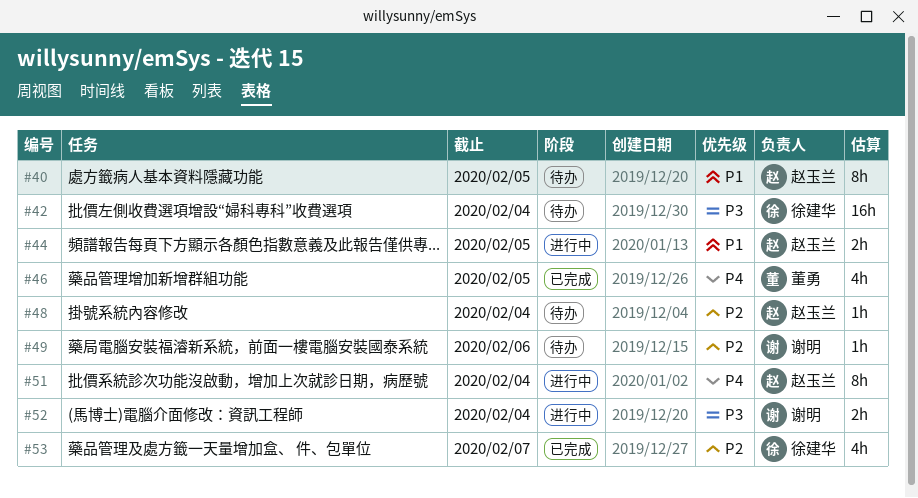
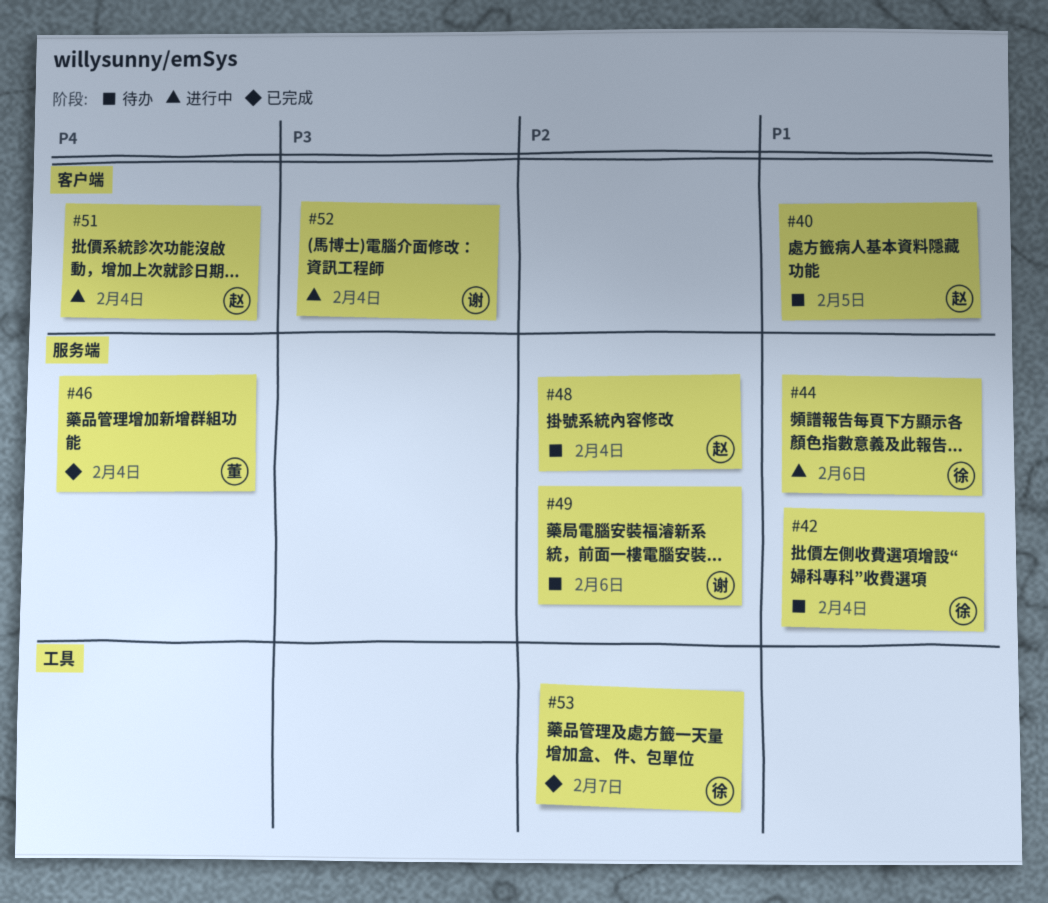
#42, priority: P3 -> P1
#44, owner: 赵玉兰 -> 徐建华
#44, due: Feb 5 -> Feb 6
#46, due: Feb 5 -> Feb 4

